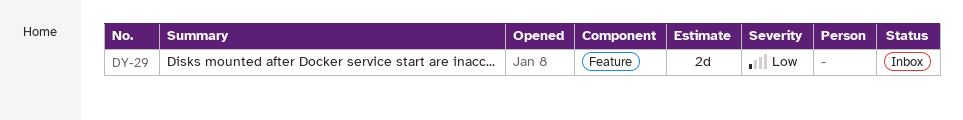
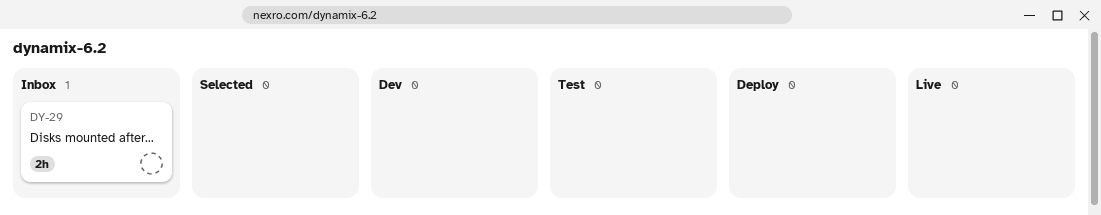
DY-29, estimate: 2d -> 2h

